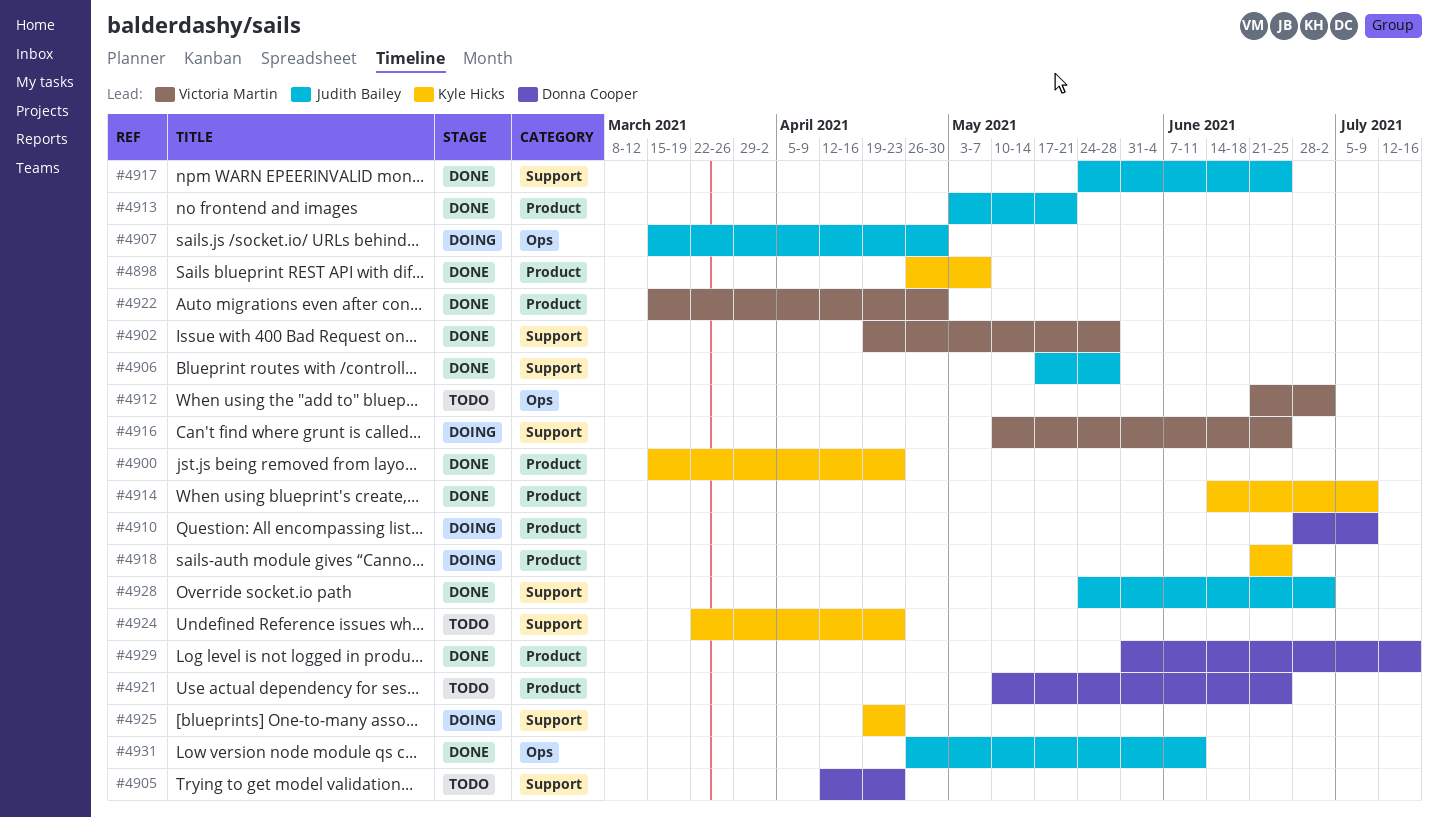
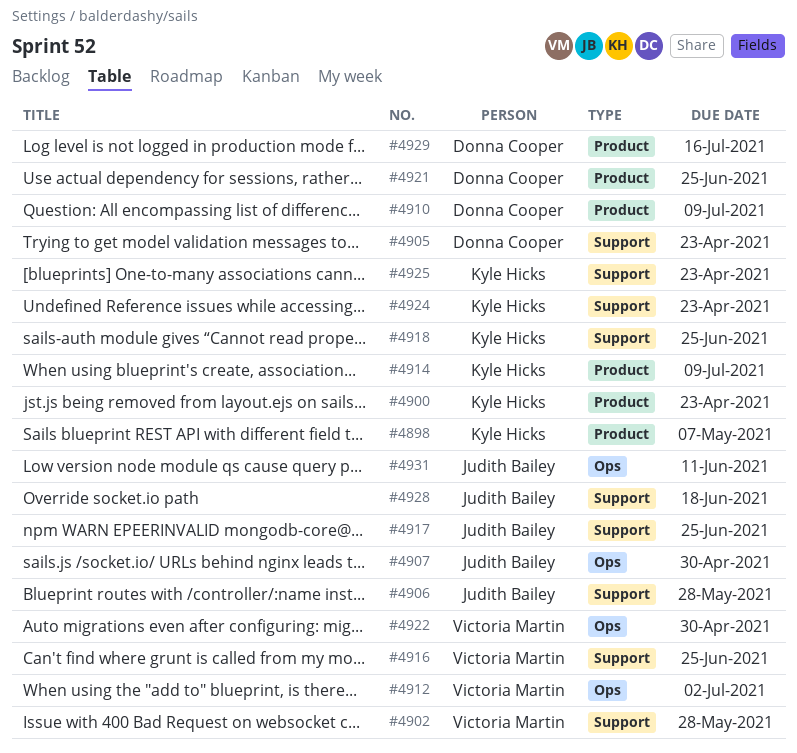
#4913: present -> none
#4918, label: Product -> Support
#4922, label: Product -> Ops
#4928, due: Jul 2 -> Jun 18

